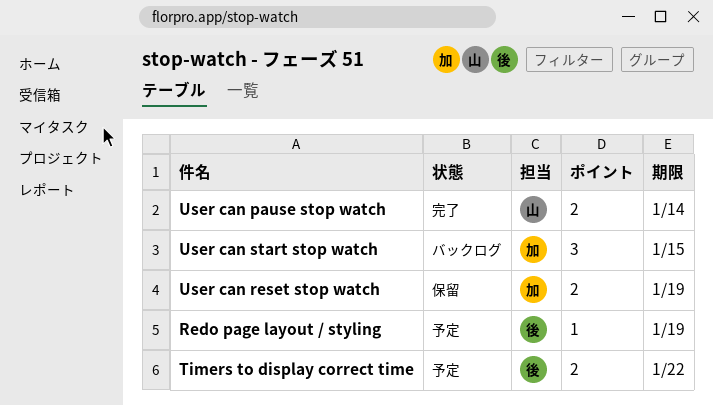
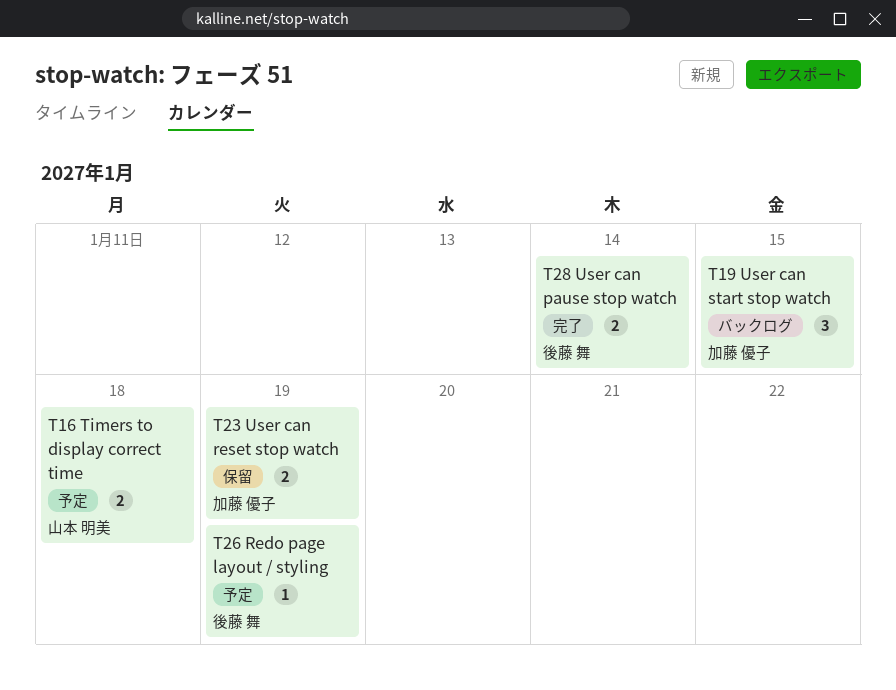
Timers to display correct time, owner: 後藤 舞 -> 山本 明美
Timers to display correct time, due: Jan 22 -> Jan 18
User can pause stop watch, owner: 山本 明美 -> 後藤 舞

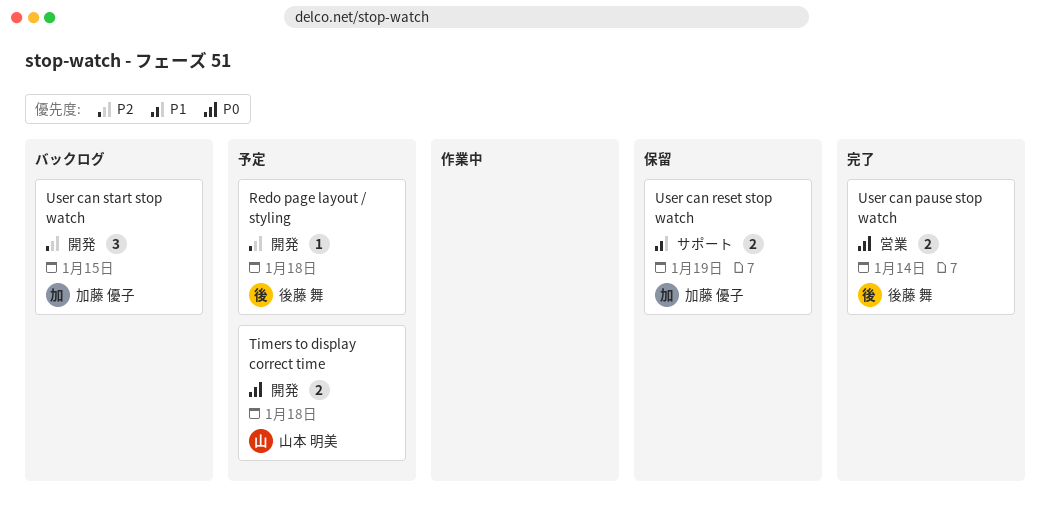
Redo page layout / styling, due: Jan 19 -> Jan 18

